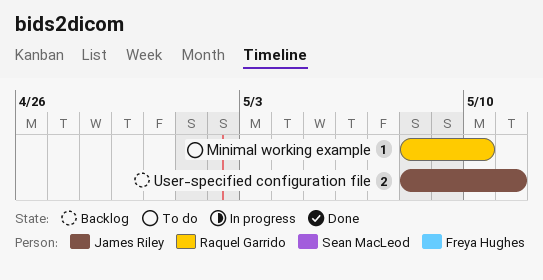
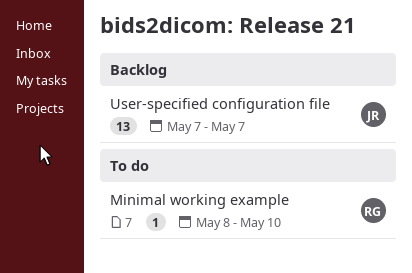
User-specified configuration file, estimate: 2 -> 13
User-specified configuration file, start: May 8 -> May 7
User-specified configuration file, due: May 11 -> May 7

